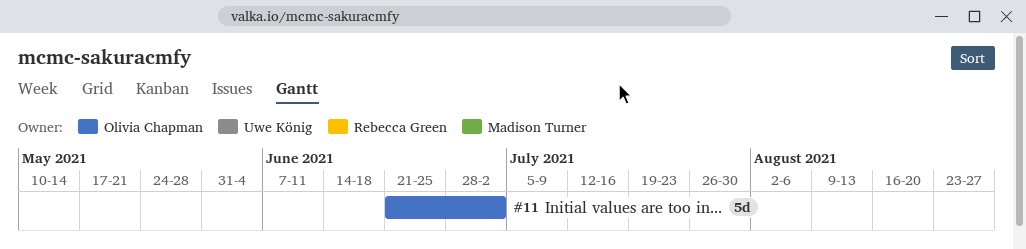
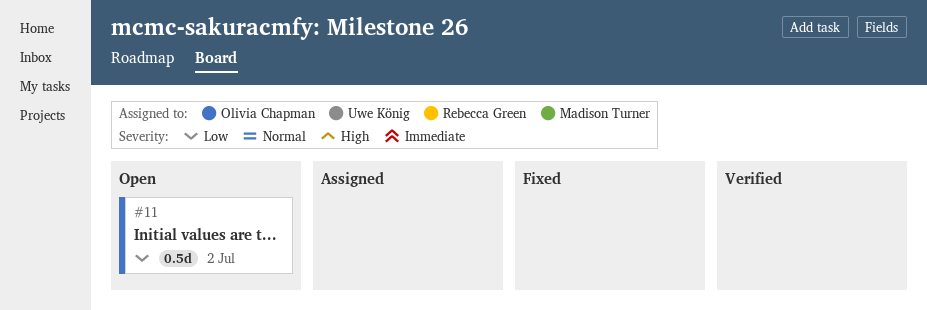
#11, estimate: 5d -> 0.5d

